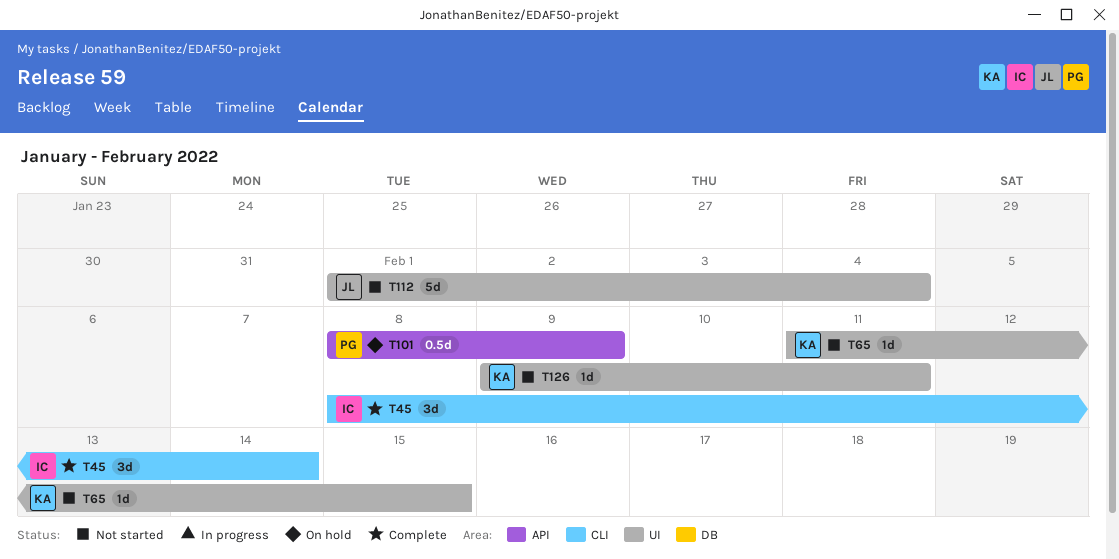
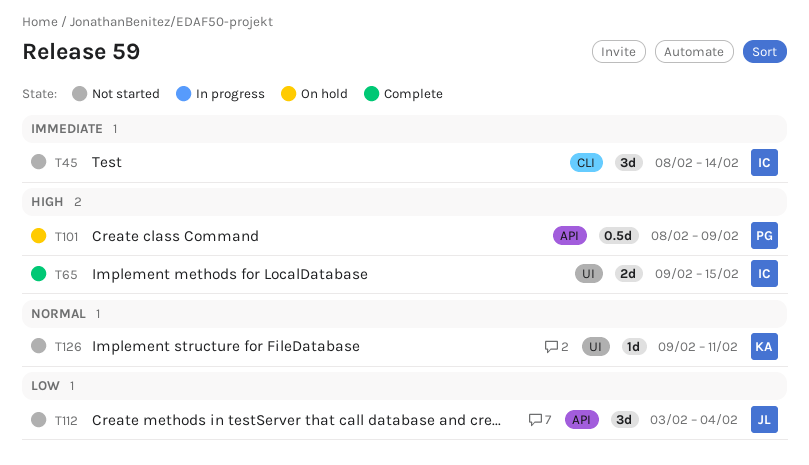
T45, status: Complete -> Not started
T65, status: Not started -> Complete
T65, owner: KA -> IC
T65, estimate: 1d -> 2d
T65, start: Feb 11 -> Feb 9
T112, label: UI -> API
T112, estimate: 5d -> 3d
T112, start: Feb 1 -> Feb 3

